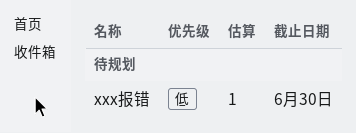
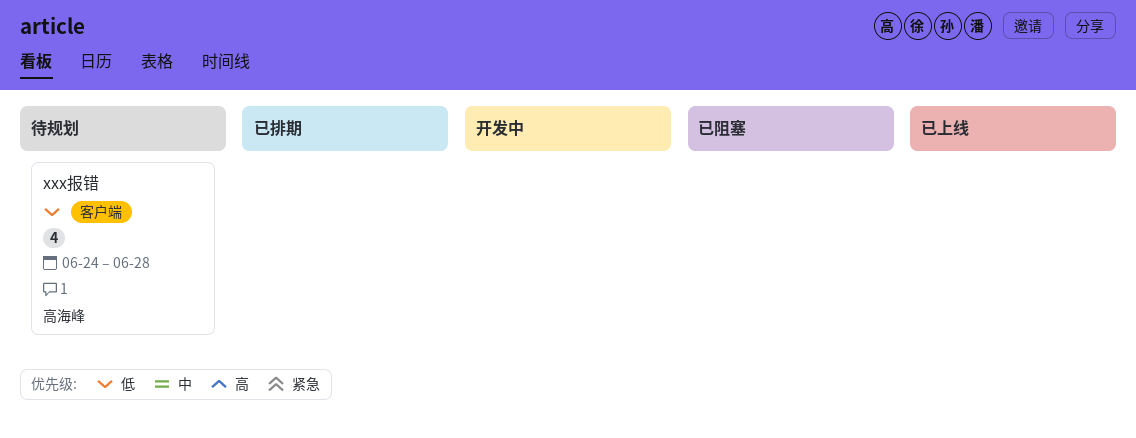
xxx报错, estimate: 1 -> 4
xxx报错, due: Jun 30 -> Jun 28

